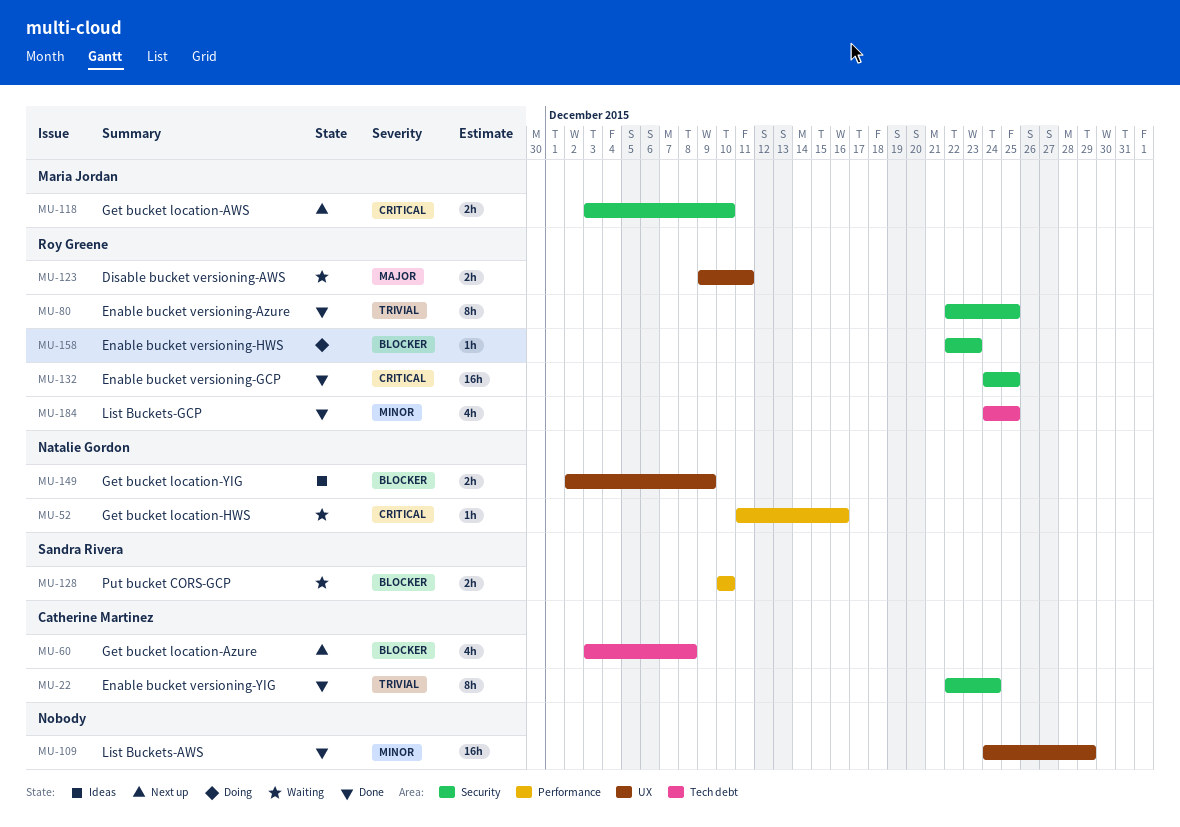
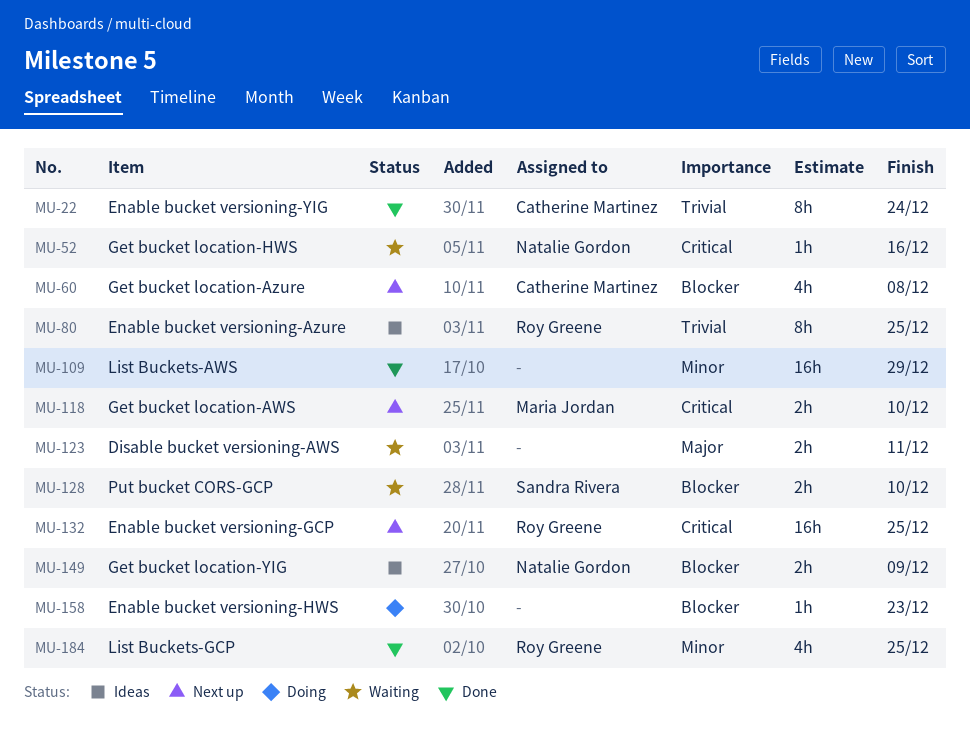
MU-80, status: Done -> Ideas
MU-123, owner: Roy Greene -> none
MU-132, status: Done -> Next up
MU-158, owner: Roy Greene -> none

